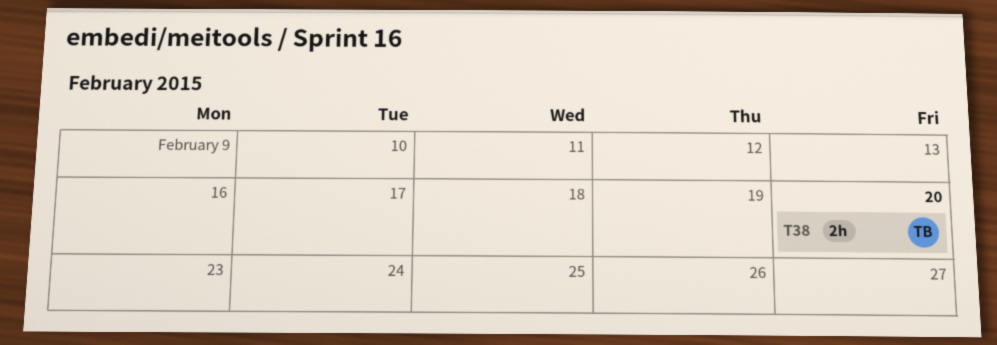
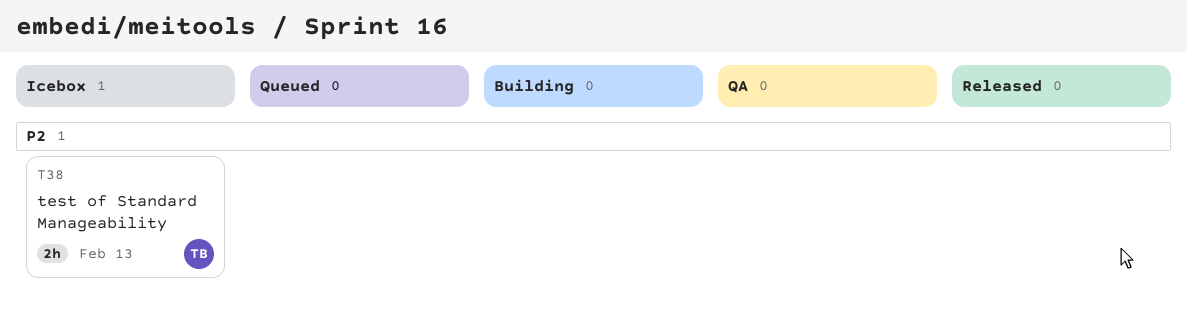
T38, due: Feb 20 -> Feb 13

